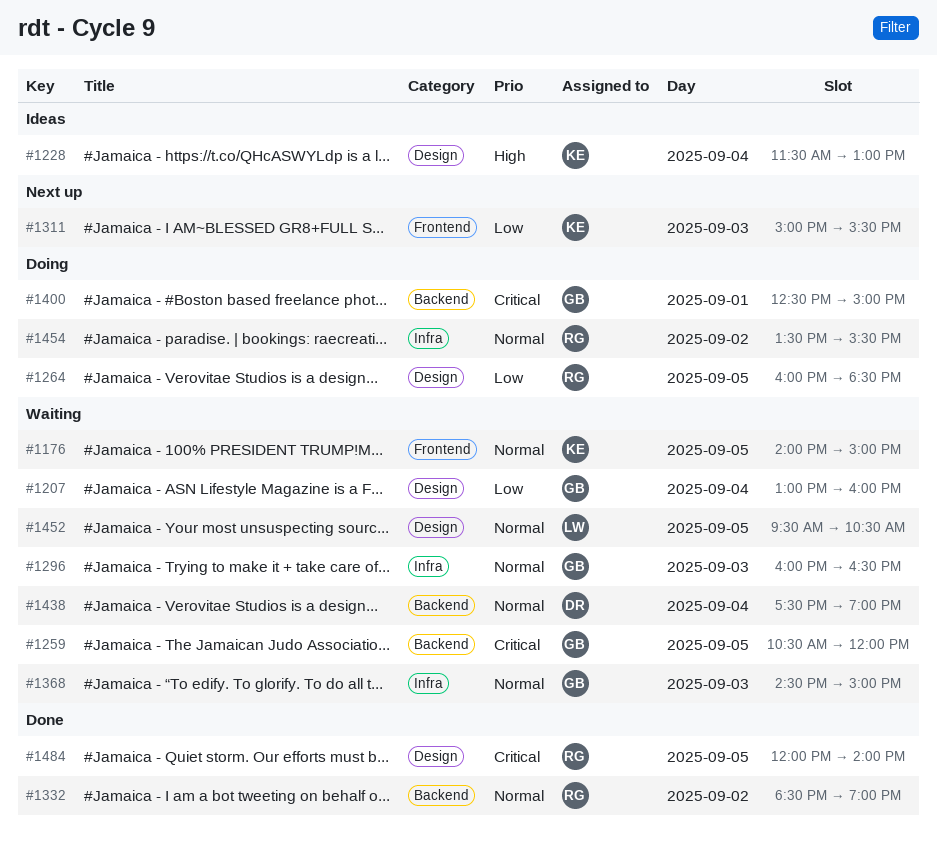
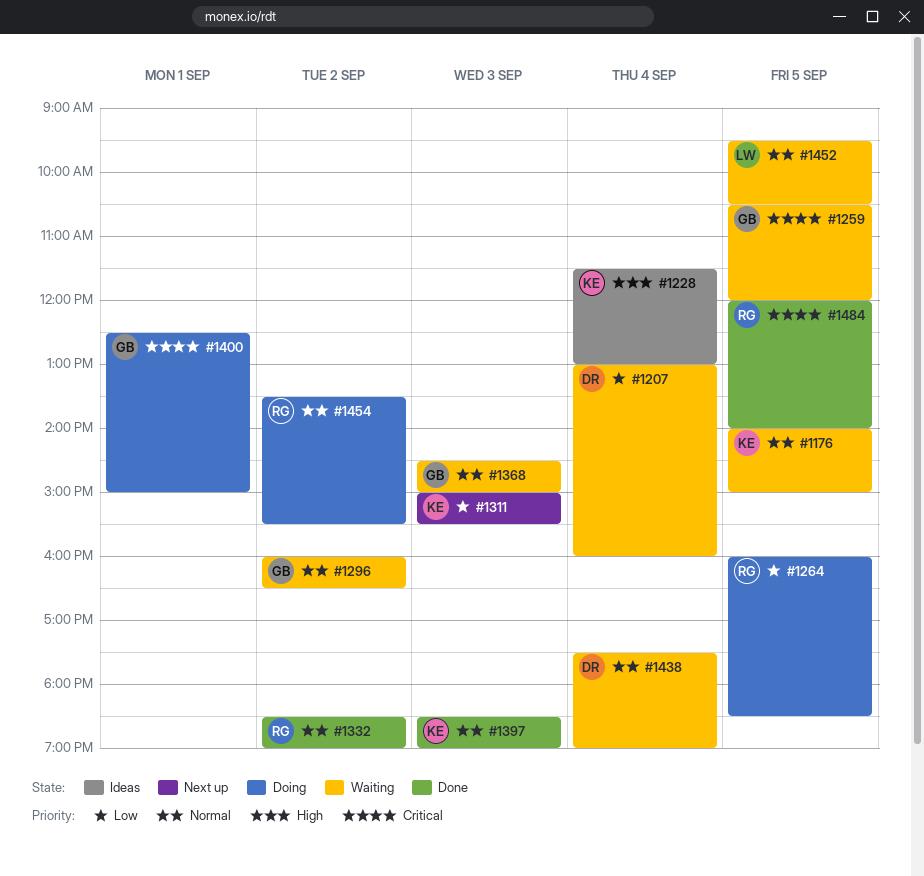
#1207, owner: GB -> DR
#1296, day: Sep 3 -> Sep 2
#1397: none -> present

